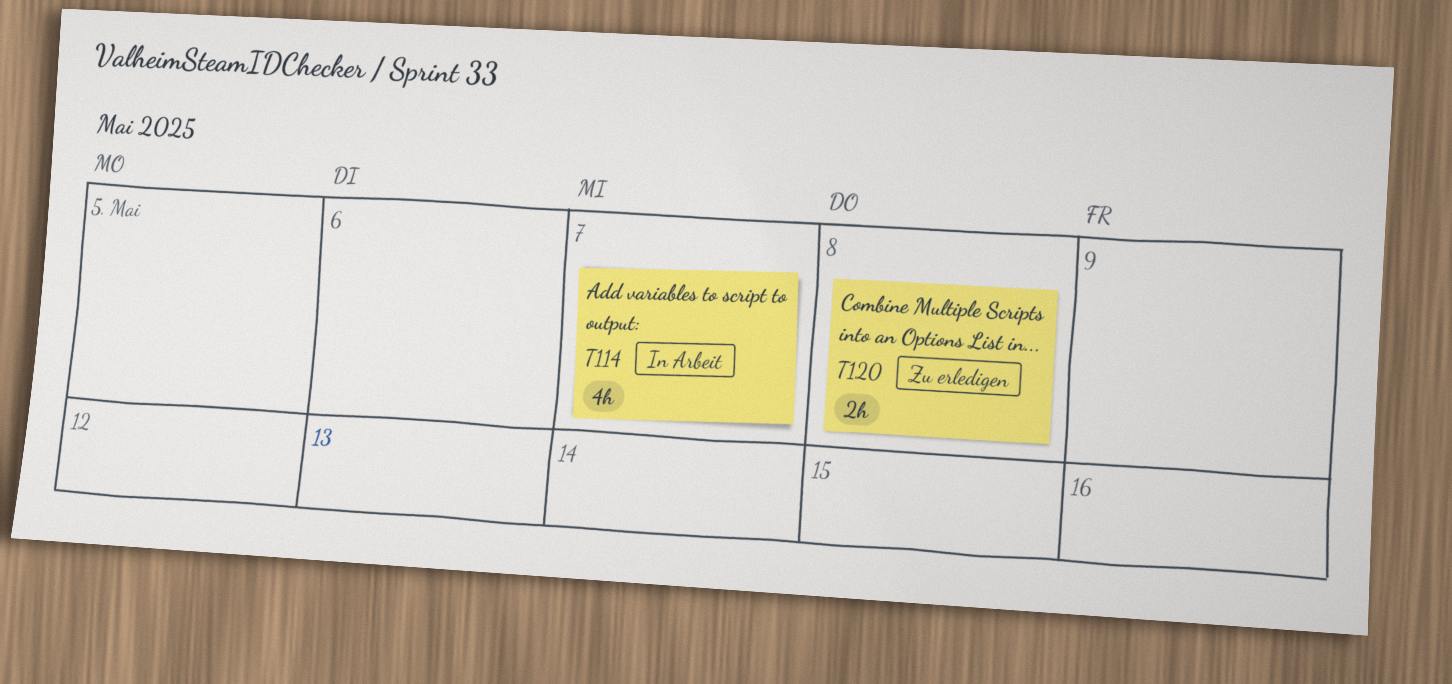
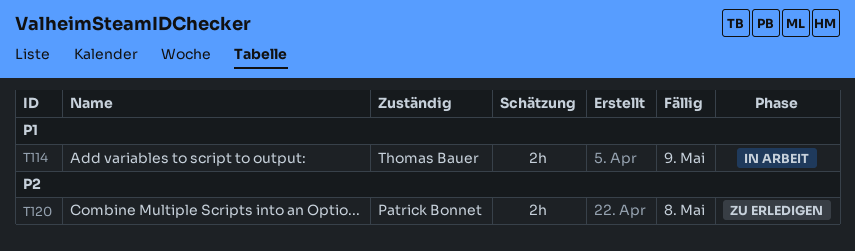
T114, estimate: 4h -> 2h
T114, due: May 7 -> May 9

